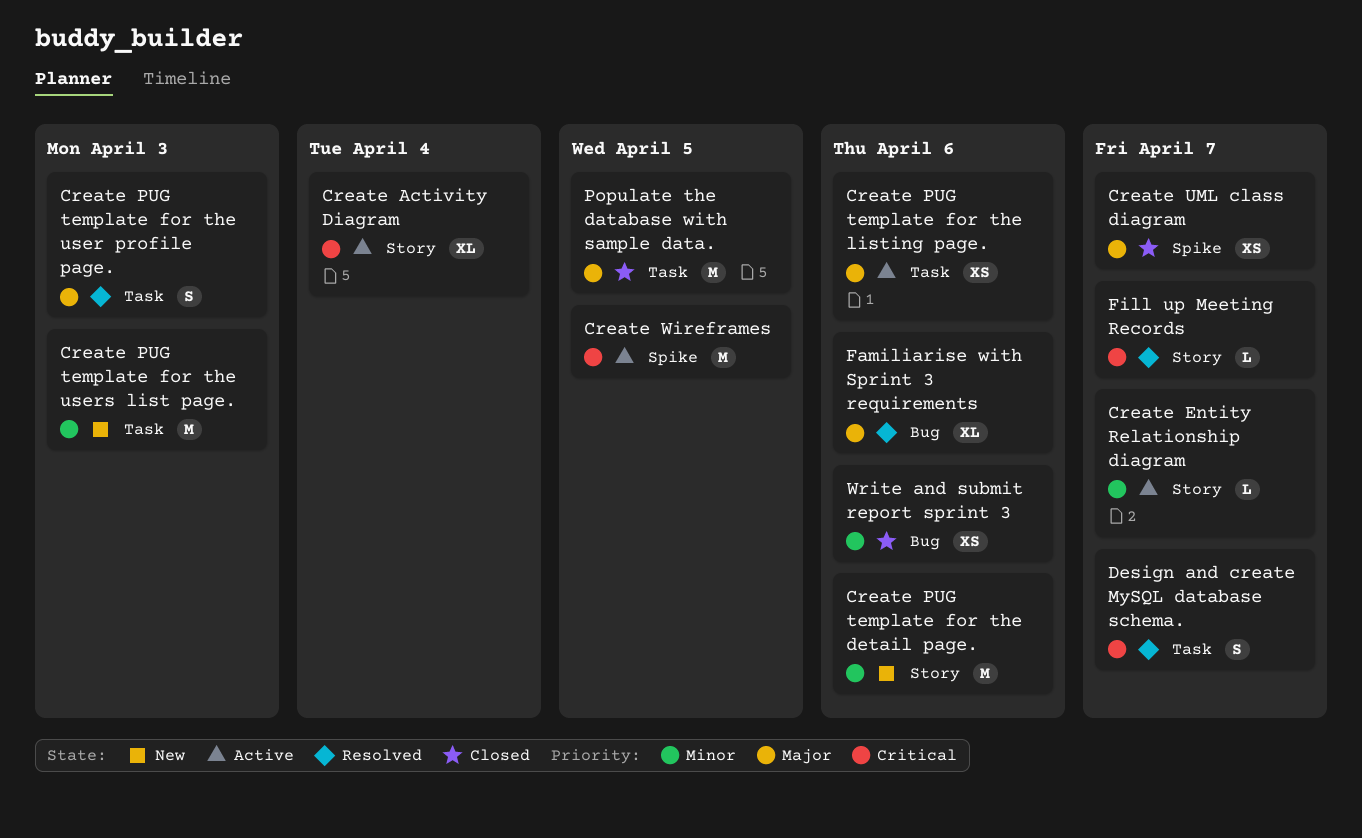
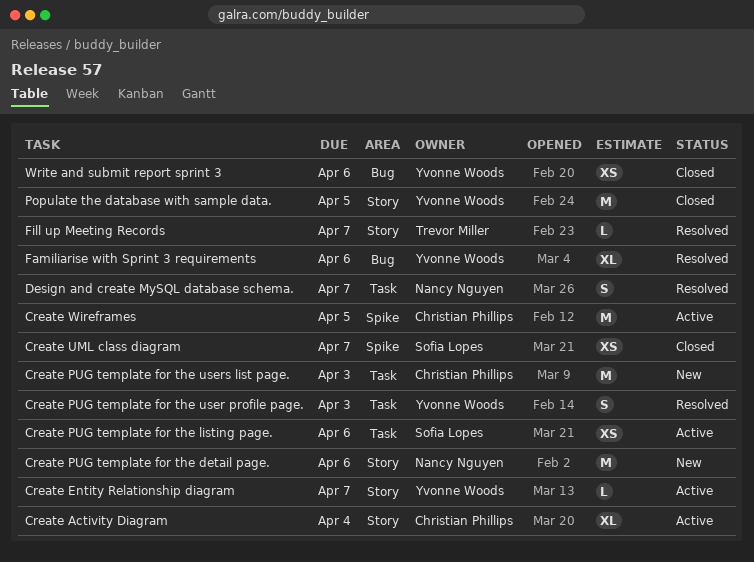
Populate the database with sample data., label: Task -> Story

